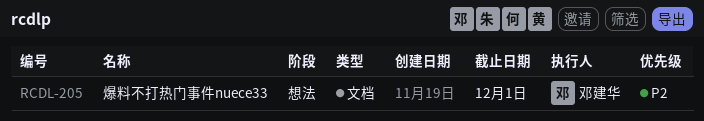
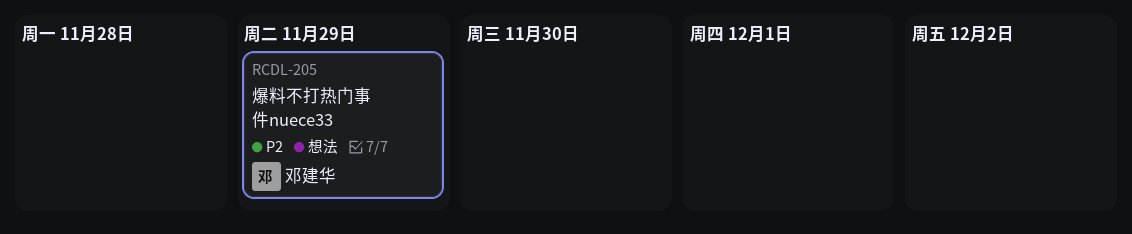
RCDL-205, due: Dec 1 -> Nov 29

